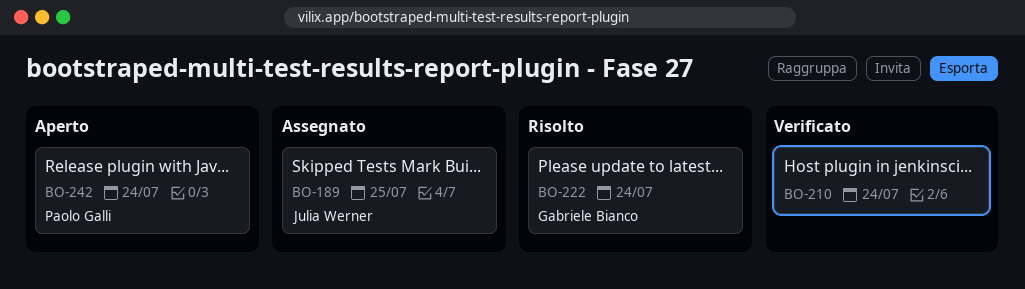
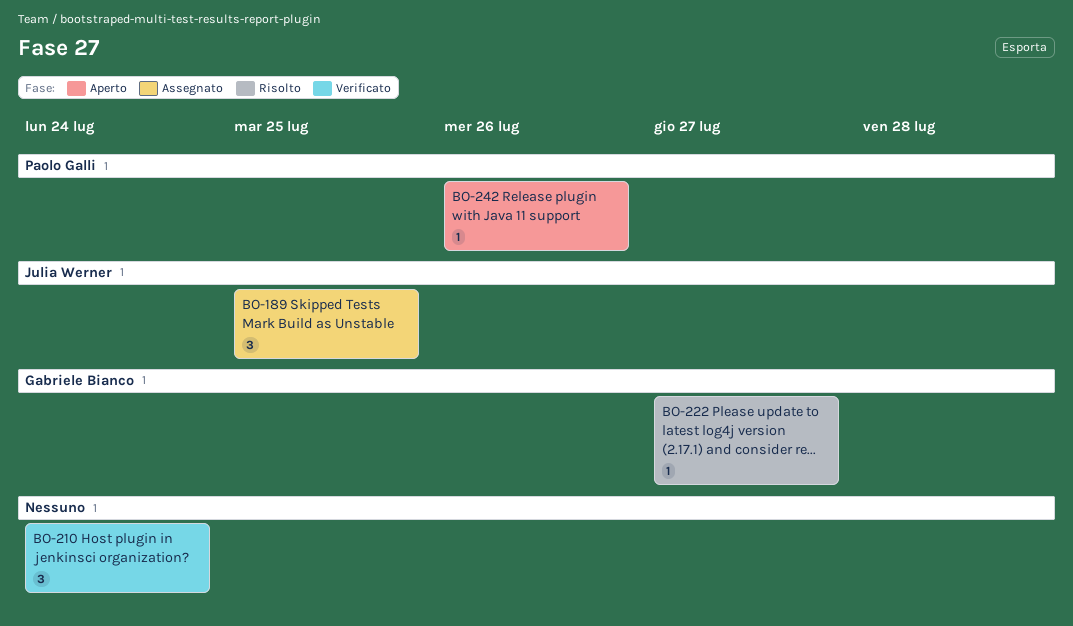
BO-222, due: Jul 24 -> Jul 27
BO-242, due: Jul 24 -> Jul 26

